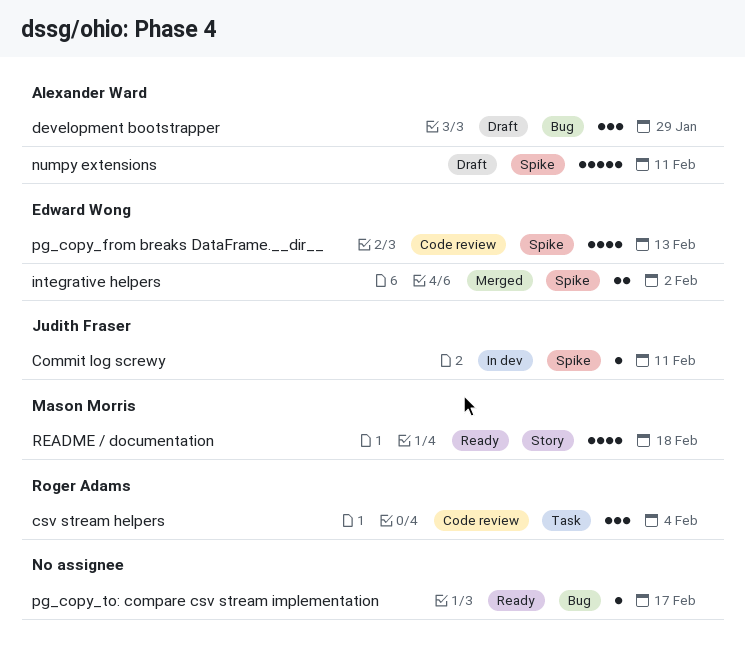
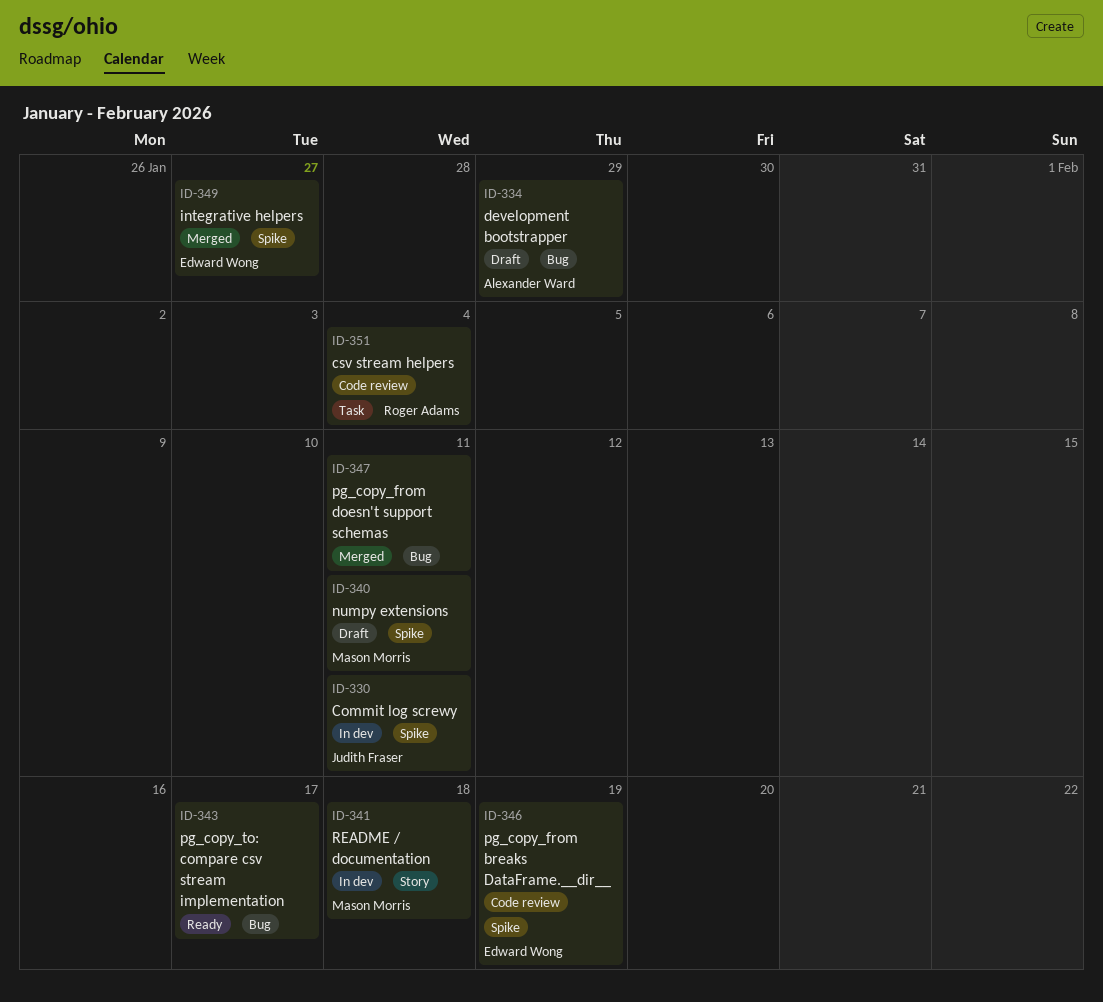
integrative helpers, due: Feb 2 -> Jan 27
numpy extensions, owner: Alexander Ward -> Mason Morris
pg_copy_from breaks DataFrame.__dir__, due: Feb 13 -> Feb 19
pg_copy_from doesn't support schemas: none -> present
README / documentation, status: Ready -> In dev

